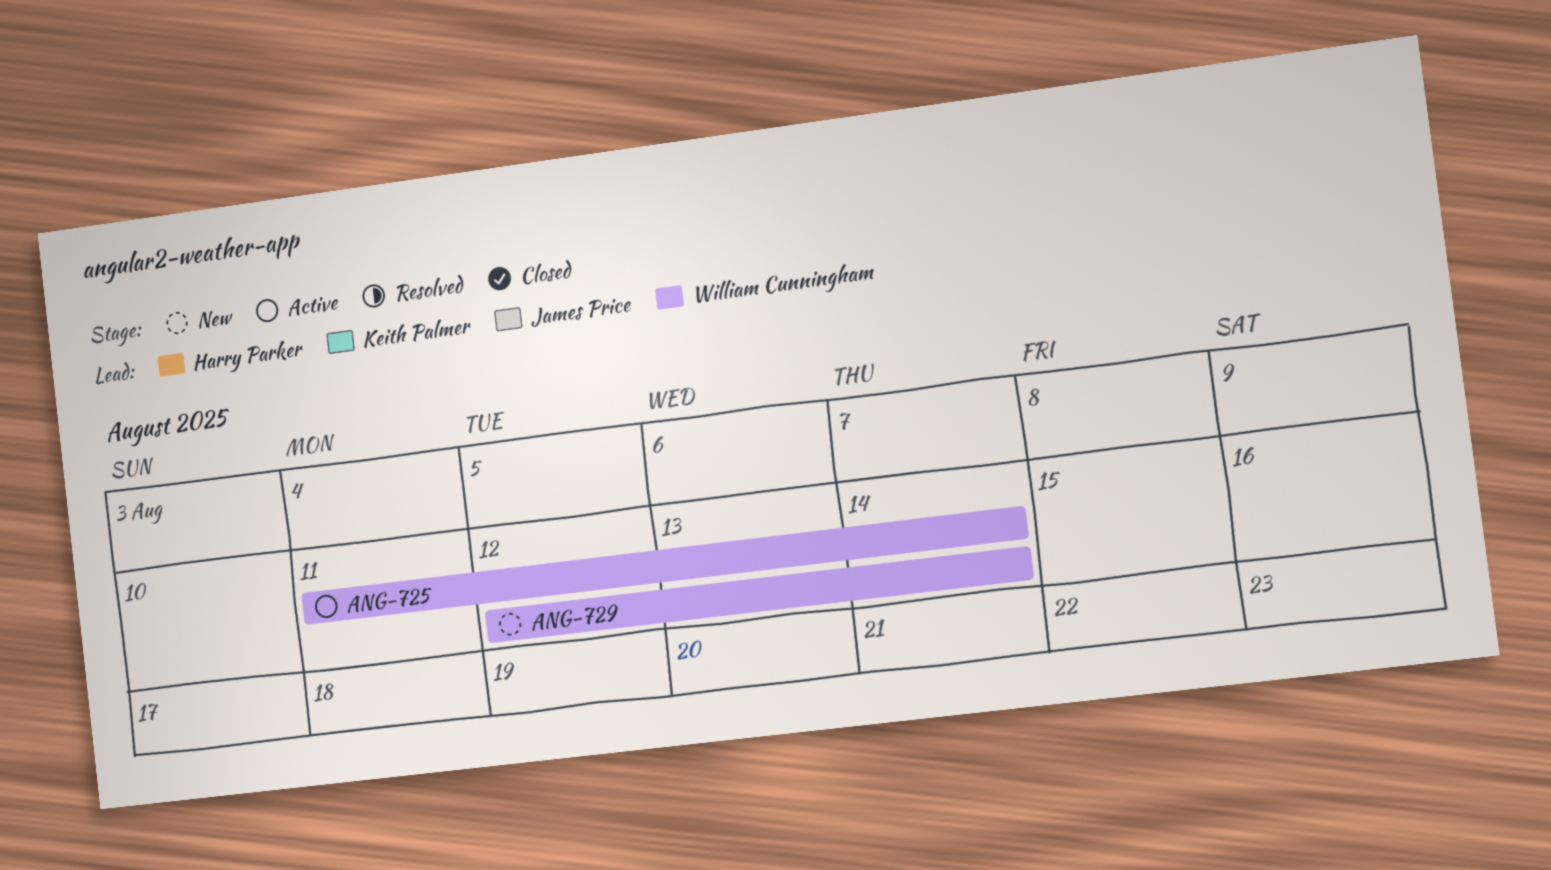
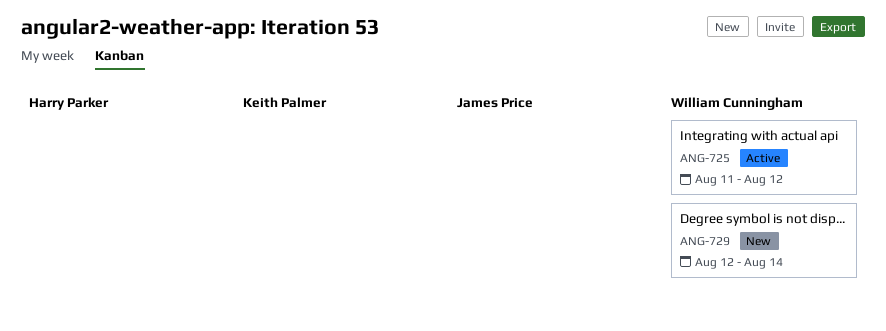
ANG-725, due: Aug 14 -> Aug 12

